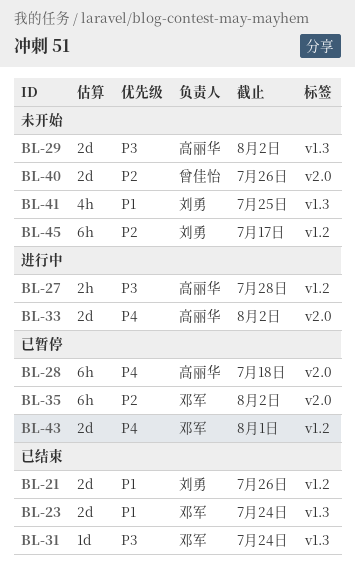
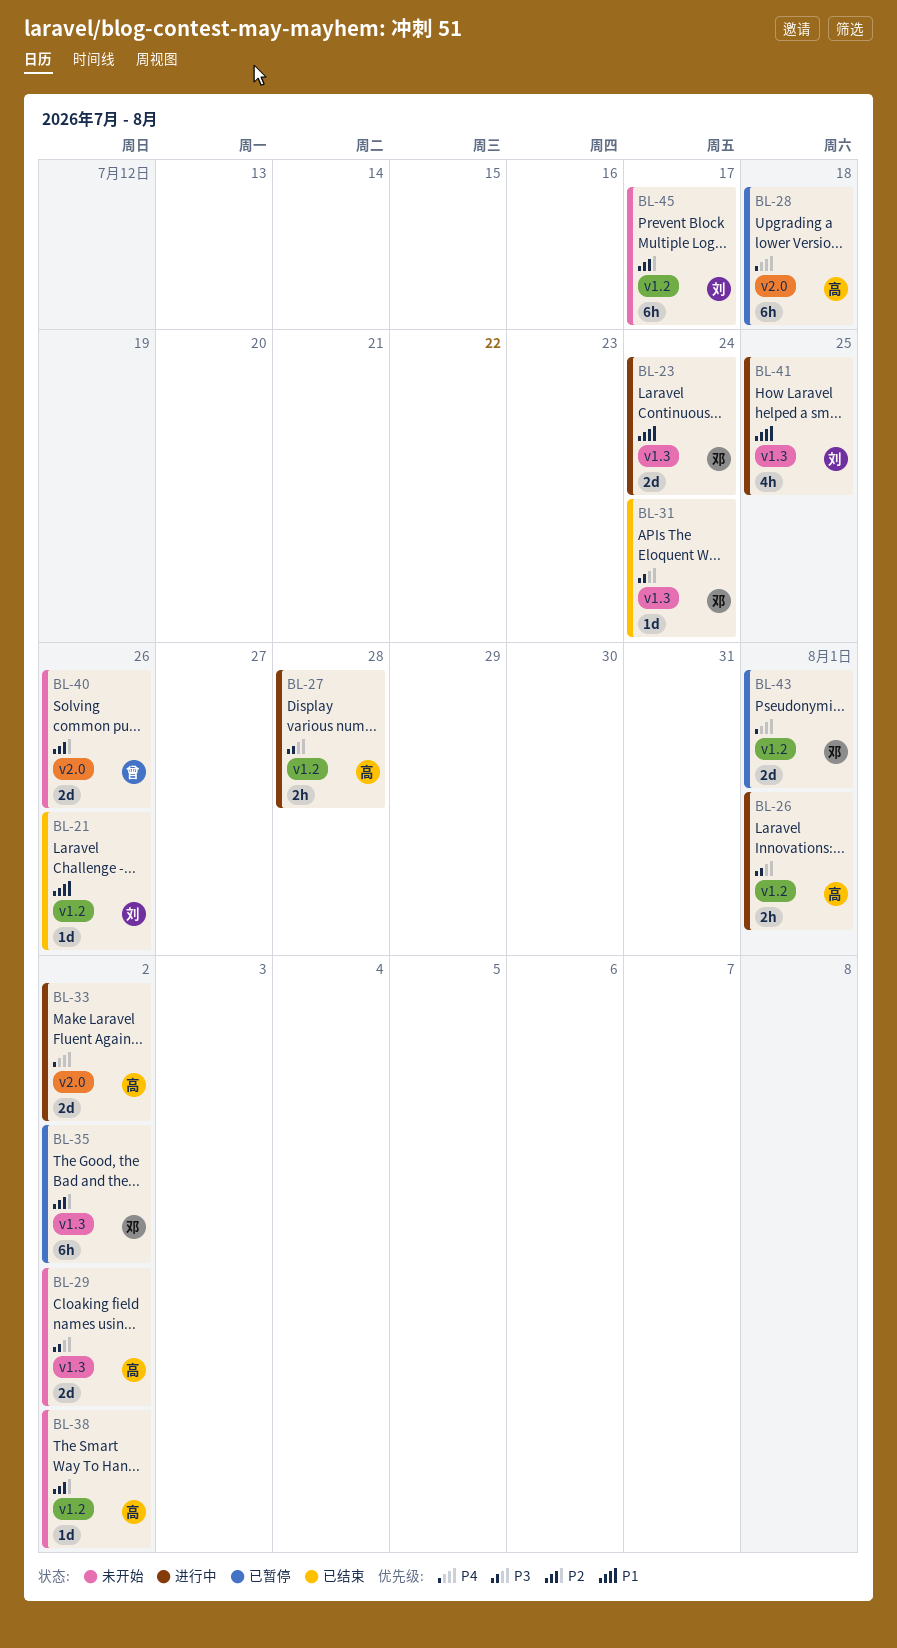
BL-21, estimate: 2d -> 1d
BL-23, status: 已结束 -> 进行中
BL-26: none -> present
BL-35, label: v2.0 -> v1.3
BL-38: none -> present
BL-41, status: 未开始 -> 进行中

